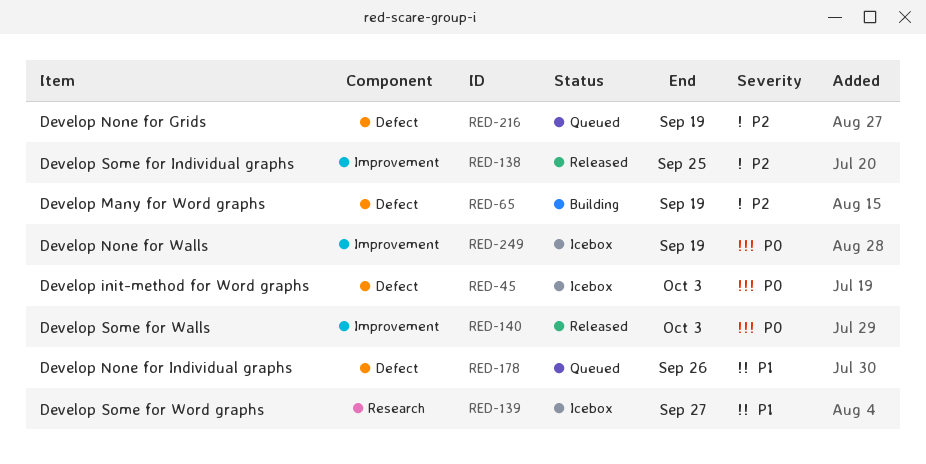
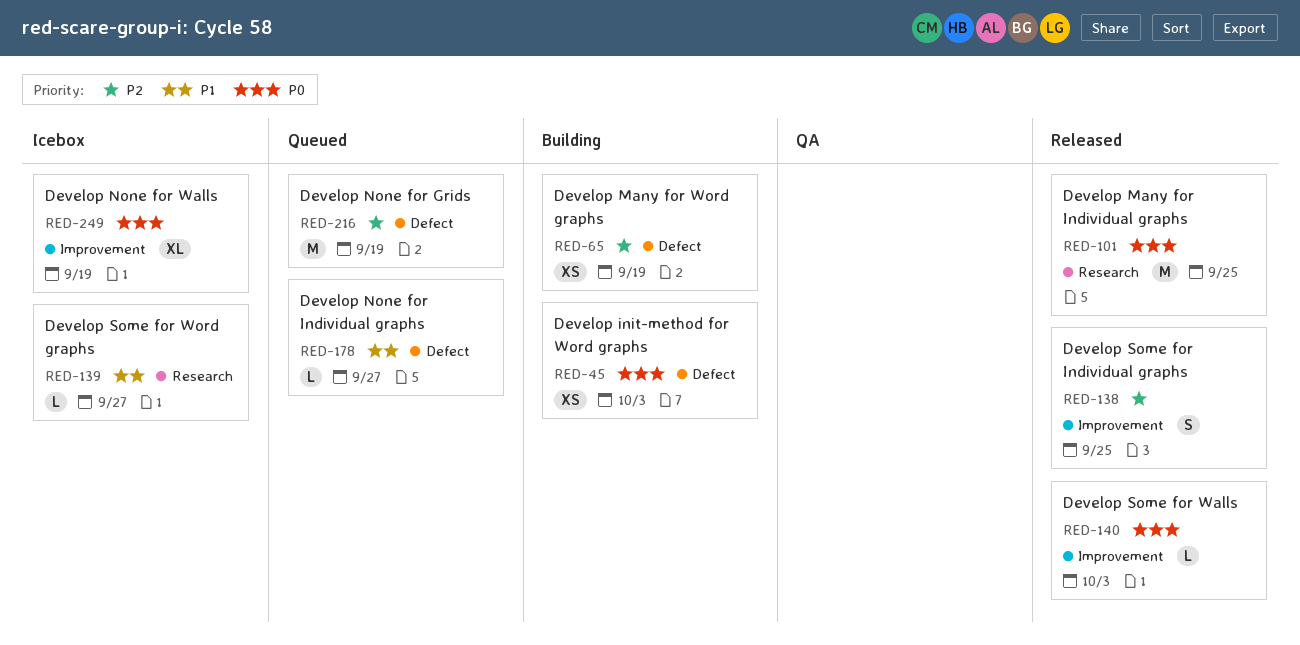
RED-45, status: Icebox -> Building
RED-101: none -> present
RED-178, due: Sep 26 -> Sep 27

